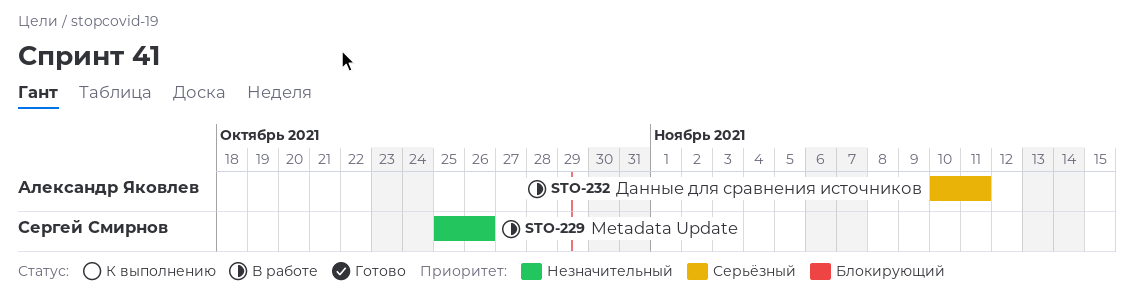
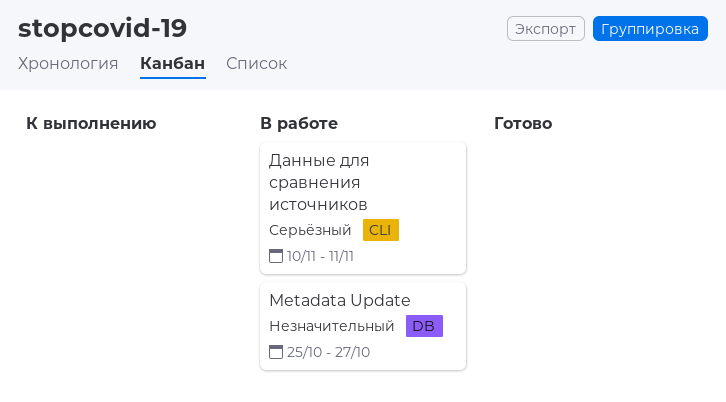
Metadata Update, due: Oct 26 -> Oct 27

